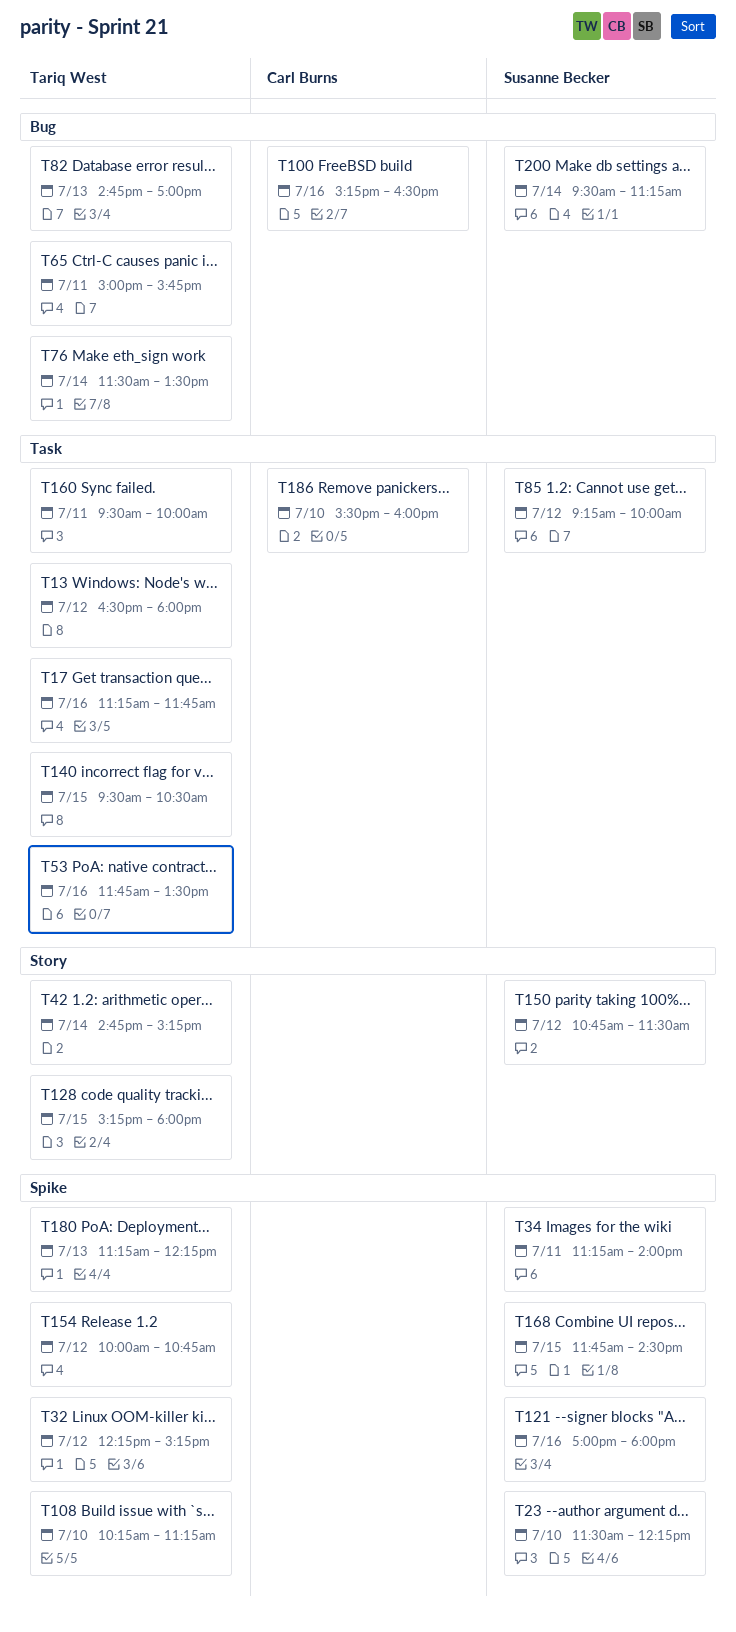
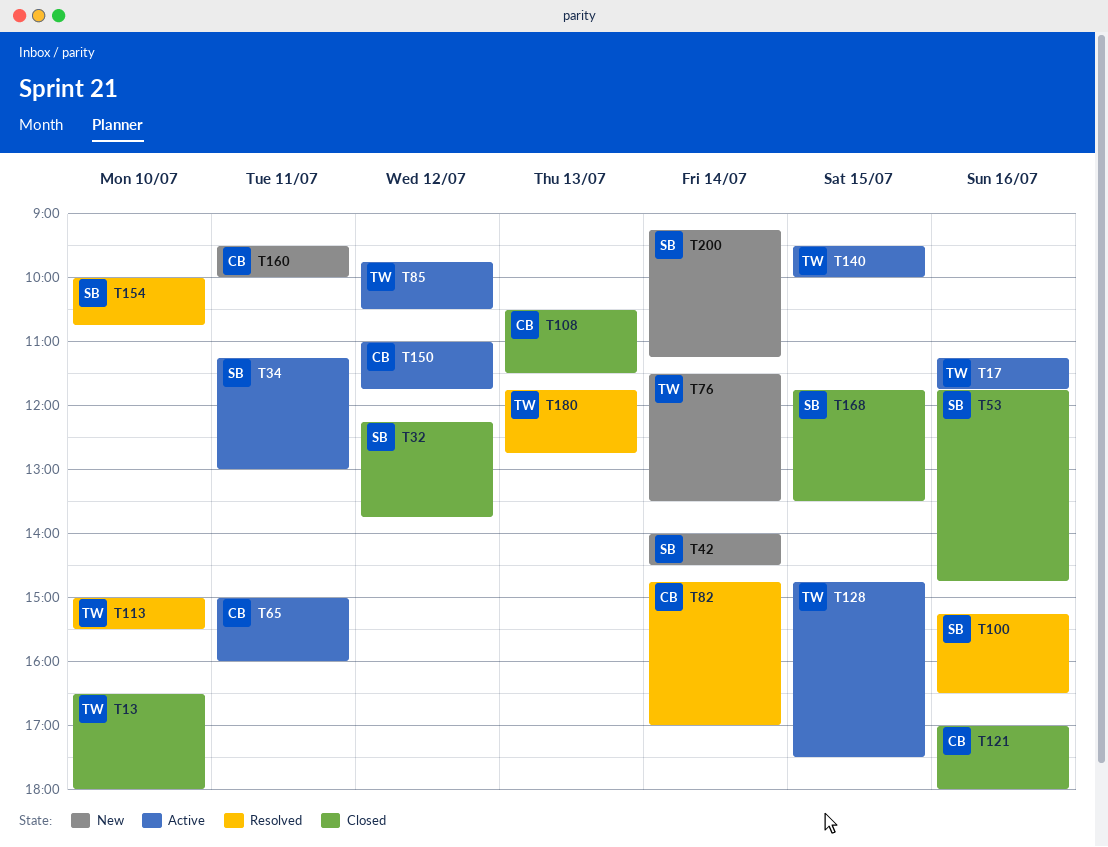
T13, day: Jul 12 -> Jul 10
T23: present -> none
T32, owner: Tariq West -> Susanne Becker
T32, ends: 15:15 -> 13:45
T34, ends: 14:00 -> 13:00
T42, owner: Tariq West -> Susanne Becker
T42, begins: 14:45 -> 14:00
T42, ends: 15:15 -> 14:30
T53, owner: Tariq West -> Susanne Becker
T53, ends: 13:30 -> 14:45
T65, owner: Tariq West -> Carl Burns
T65, ends: 15:45 -> 16:00
T82, owner: Tariq West -> Carl Burns
T82, day: Jul 13 -> Jul 14
T85, owner: Susanne Becker -> Tariq West
T85, begins: 09:15 -> 09:45
T85, ends: 10:00 -> 10:30
T100, owner: Carl Burns -> Susanne Becker
T108, owner: Tariq West -> Carl Burns
T108, day: Jul 10 -> Jul 13
T108, begins: 10:15 -> 10:30
T108, ends: 11:15 -> 11:30
T113: none -> present
T121, owner: Susanne Becker -> Carl Burns
T128, begins: 15:15 -> 14:45
T128, ends: 18:00 -> 17:30
T140, ends: 10:30 -> 10:00
T150, owner: Susanne Becker -> Carl Burns
T150, begins: 10:45 -> 11:00
T150, ends: 11:30 -> 11:45
T154, owner: Tariq West -> Susanne Becker
T154, day: Jul 12 -> Jul 10
T160, owner: Tariq West -> Carl Burns
T168, ends: 14:30 -> 13:30
T180, begins: 11:15 -> 11:45
T180, ends: 12:15 -> 12:45
T186: present -> none
T200, begins: 09:30 -> 09:15

